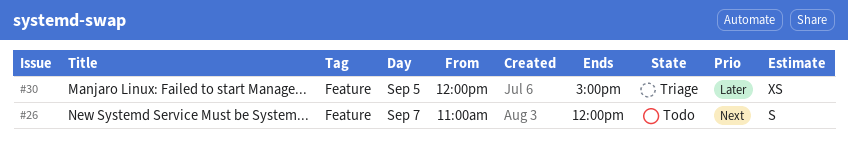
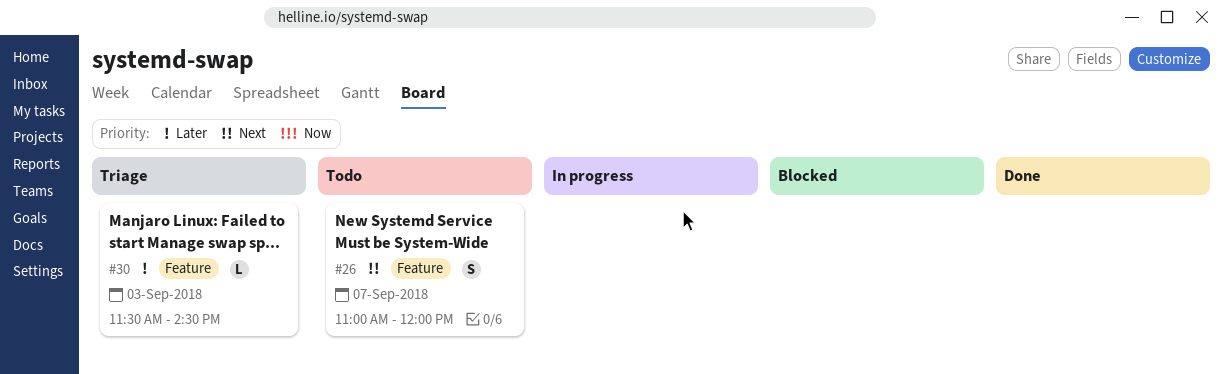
#30, estimate: XS -> L
#30, day: Sep 5 -> Sep 3
#30, begins: 12:00 -> 11:30
#30, ends: 15:00 -> 14:30

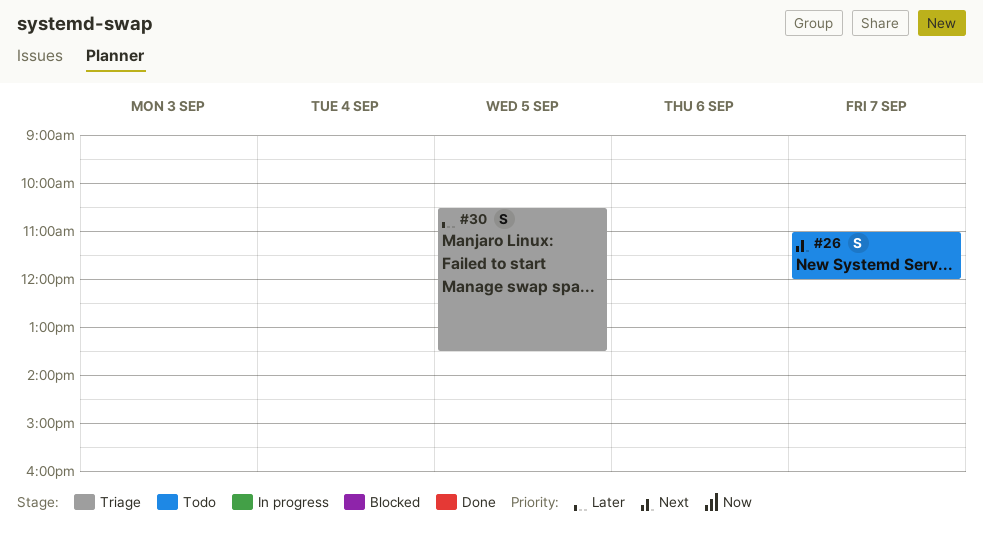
#30, estimate: L -> S
#30, day: Sep 3 -> Sep 5
#30, begins: 11:30 -> 10:30
#30, ends: 14:30 -> 13:30

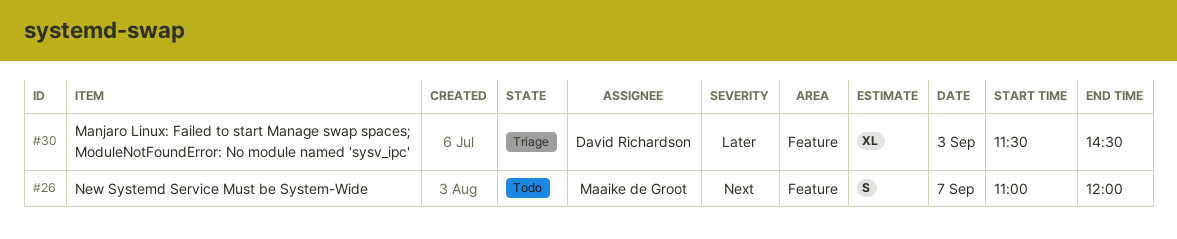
#30, estimate: S -> XL
#30, day: Sep 5 -> Sep 3
#30, begins: 10:30 -> 11:30
#30, ends: 13:30 -> 14:30

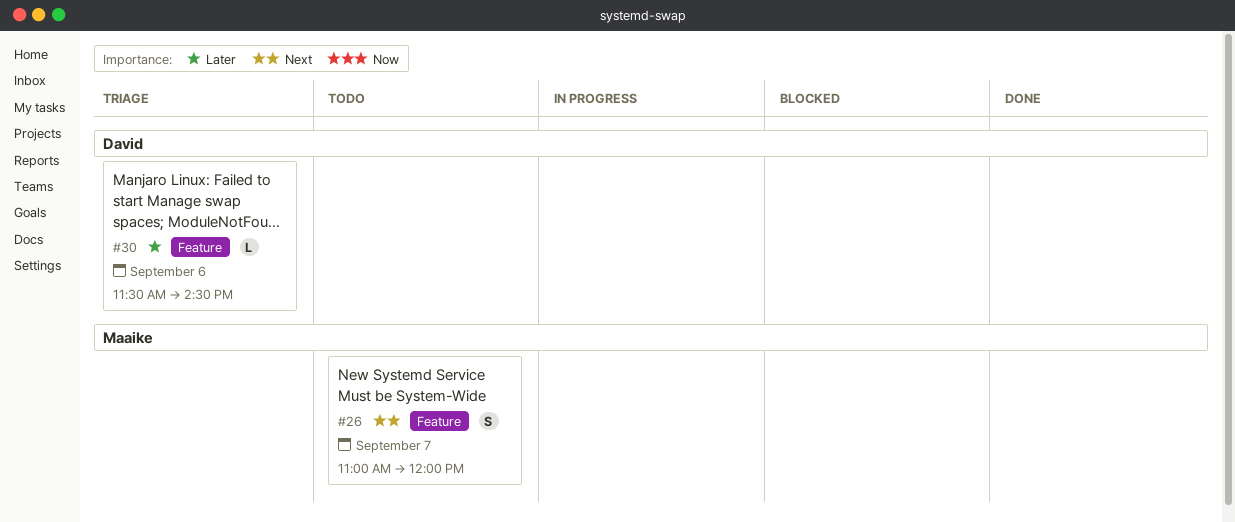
#30, estimate: XL -> L
#30, day: Sep 3 -> Sep 6

